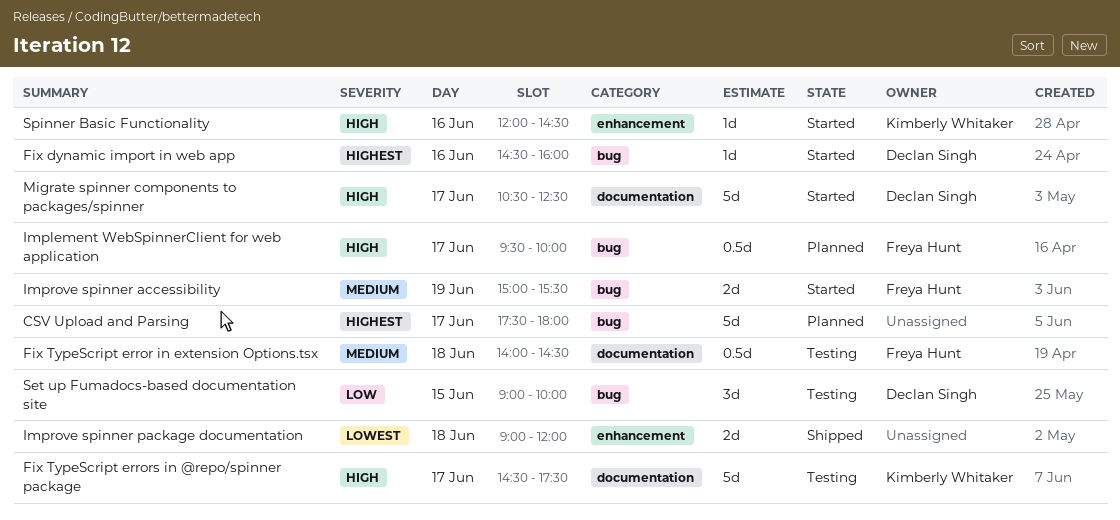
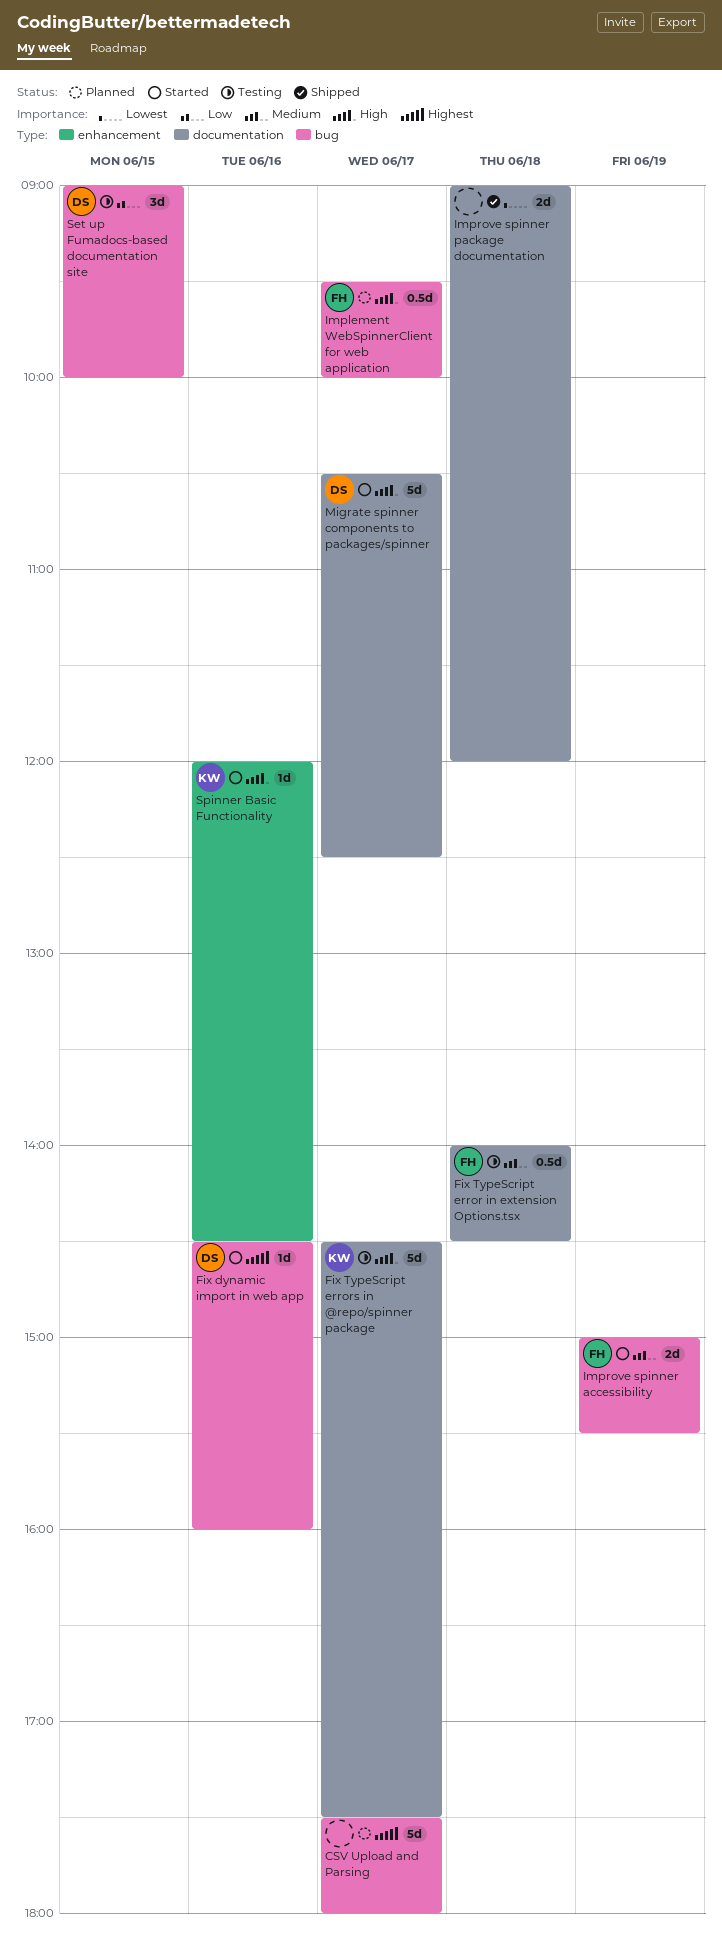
Improve spinner package documentation, label: enhancement -> documentation

